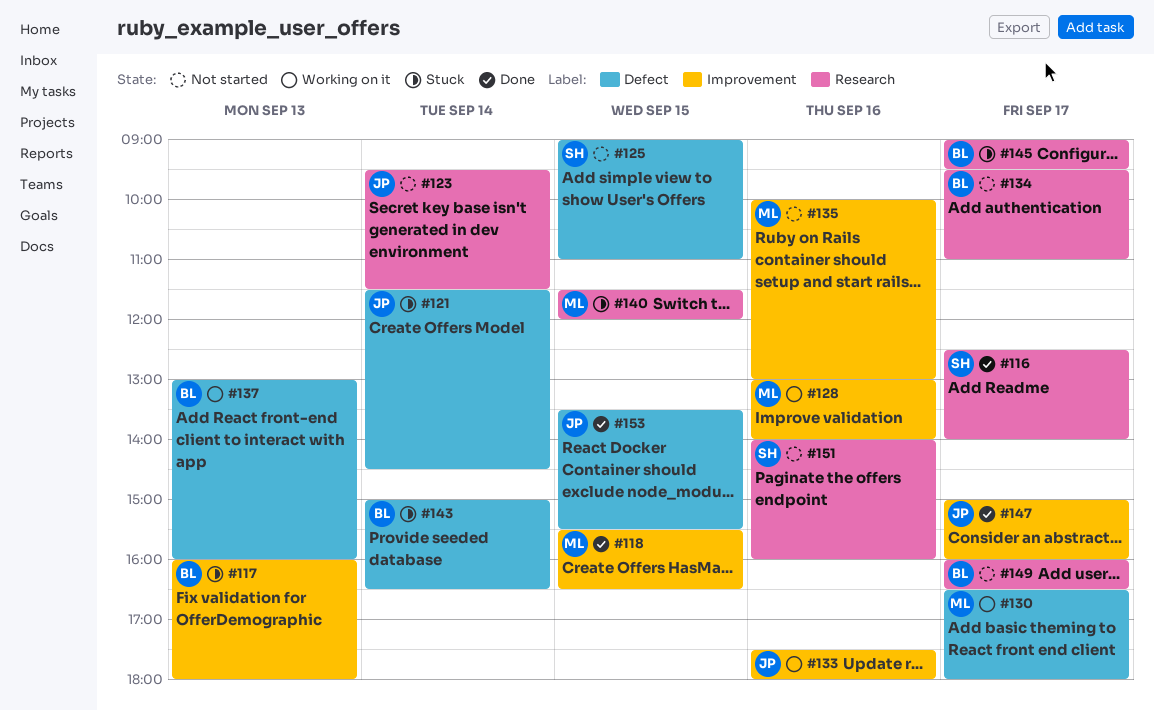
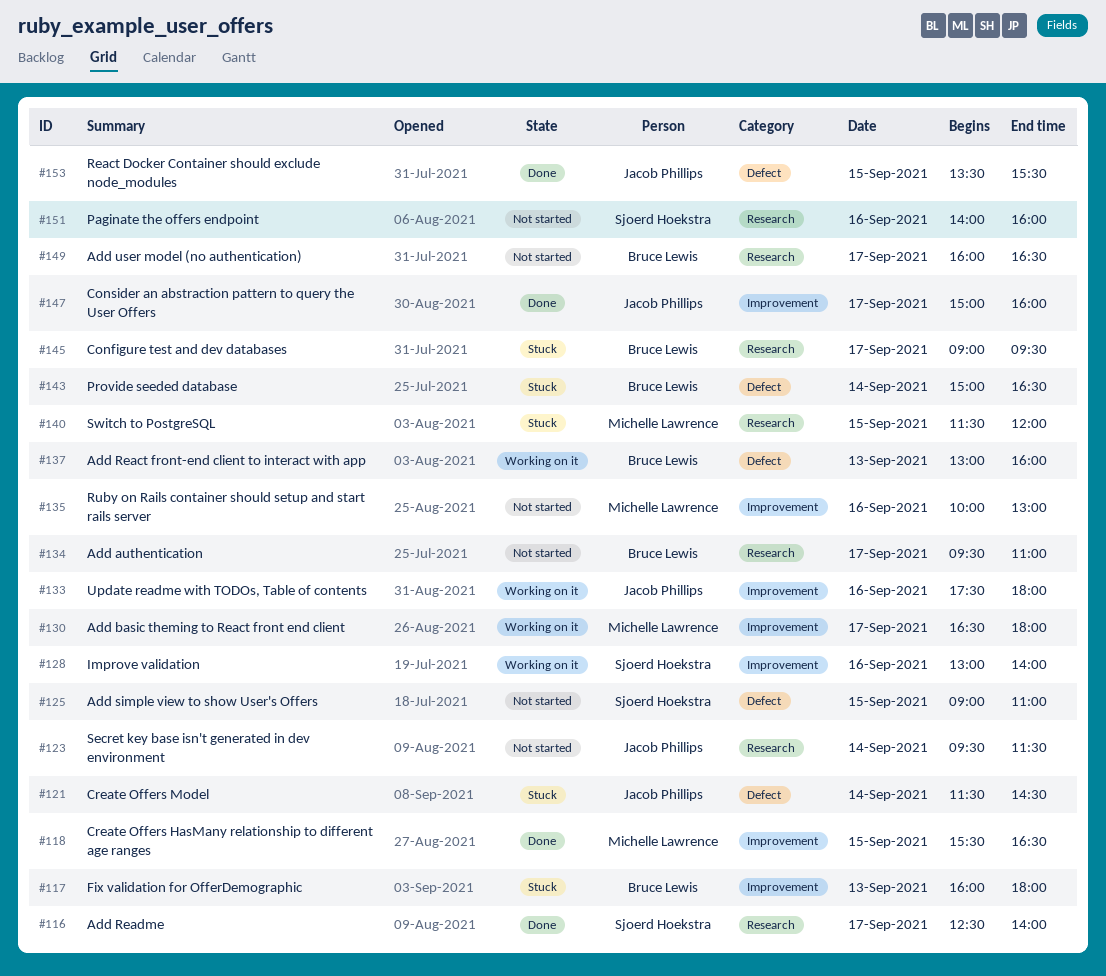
#128, owner: Michelle Lawrence -> Sjoerd Hoekstra
#130, label: Defect -> Improvement

